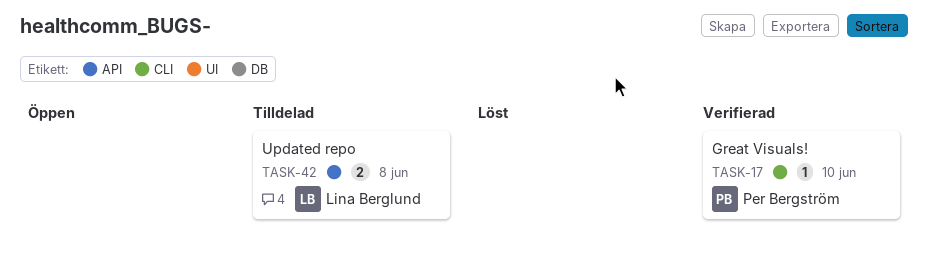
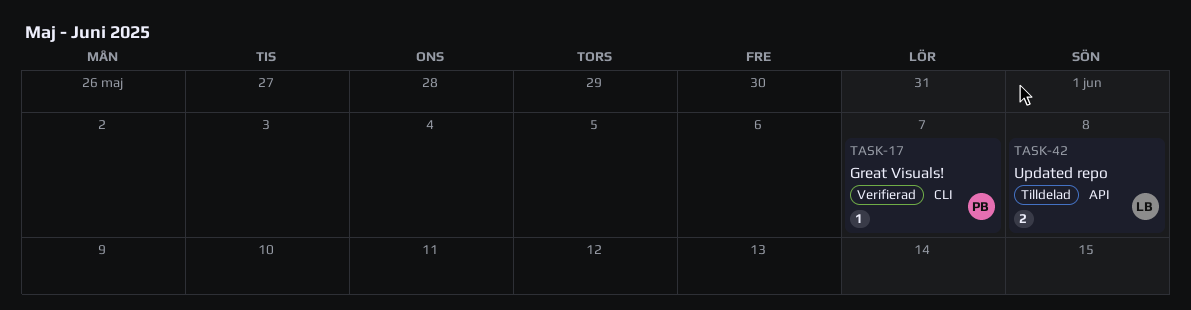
TASK-17, due: Jun 10 -> Jun 7

